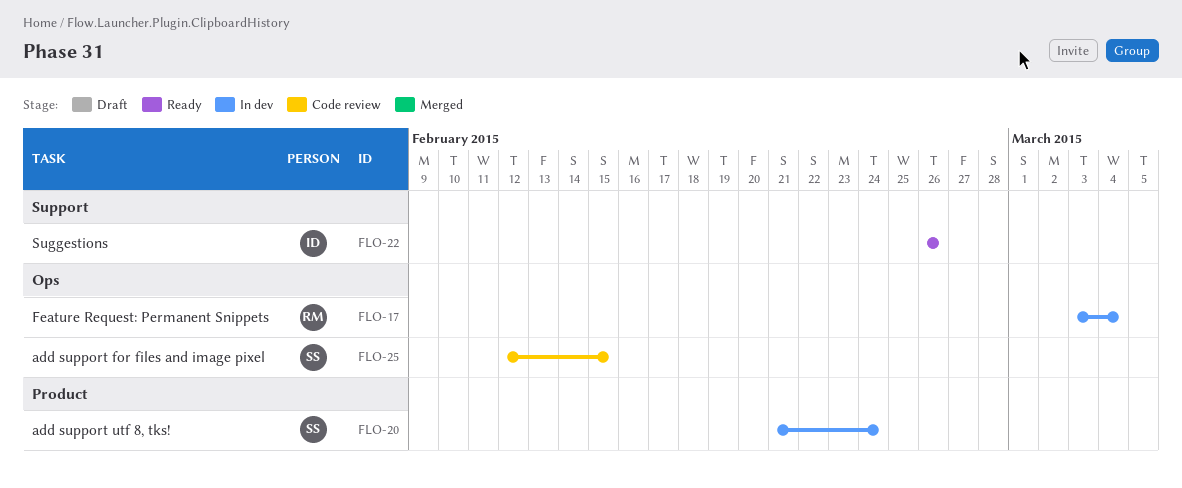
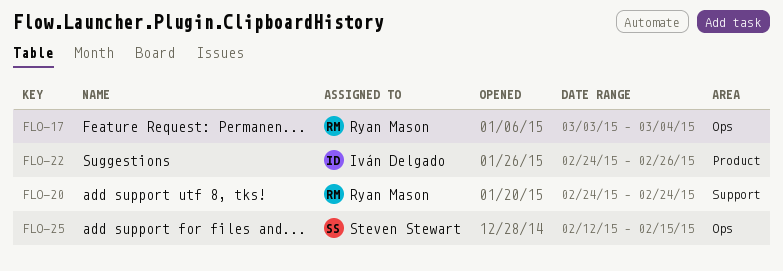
FLO-20, owner: Steven Stewart -> Ryan Mason
FLO-20, label: Product -> Support
FLO-20, start: Feb 21 -> Feb 24
FLO-22, label: Support -> Product
FLO-22, start: Feb 26 -> Feb 24

